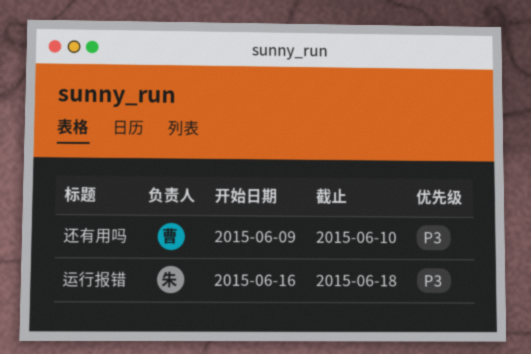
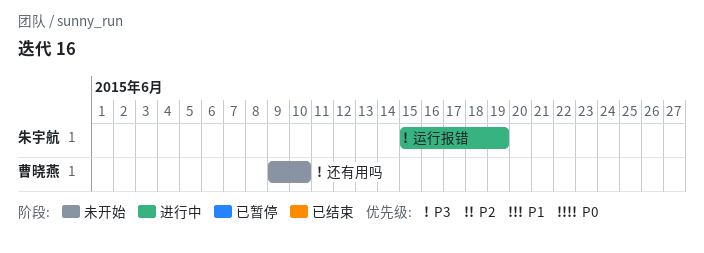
运行报错, start: Jun 16 -> Jun 15
运行报错, due: Jun 18 -> Jun 19

